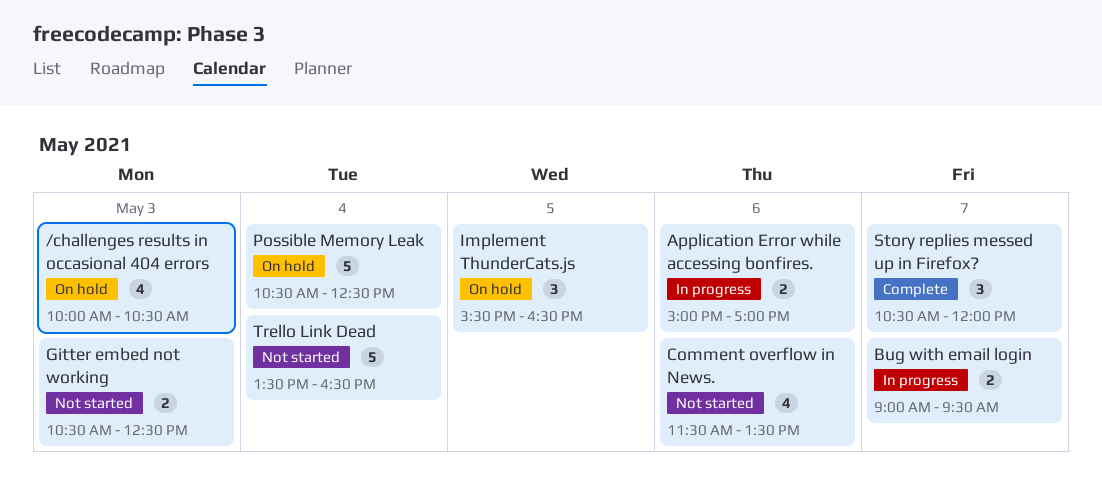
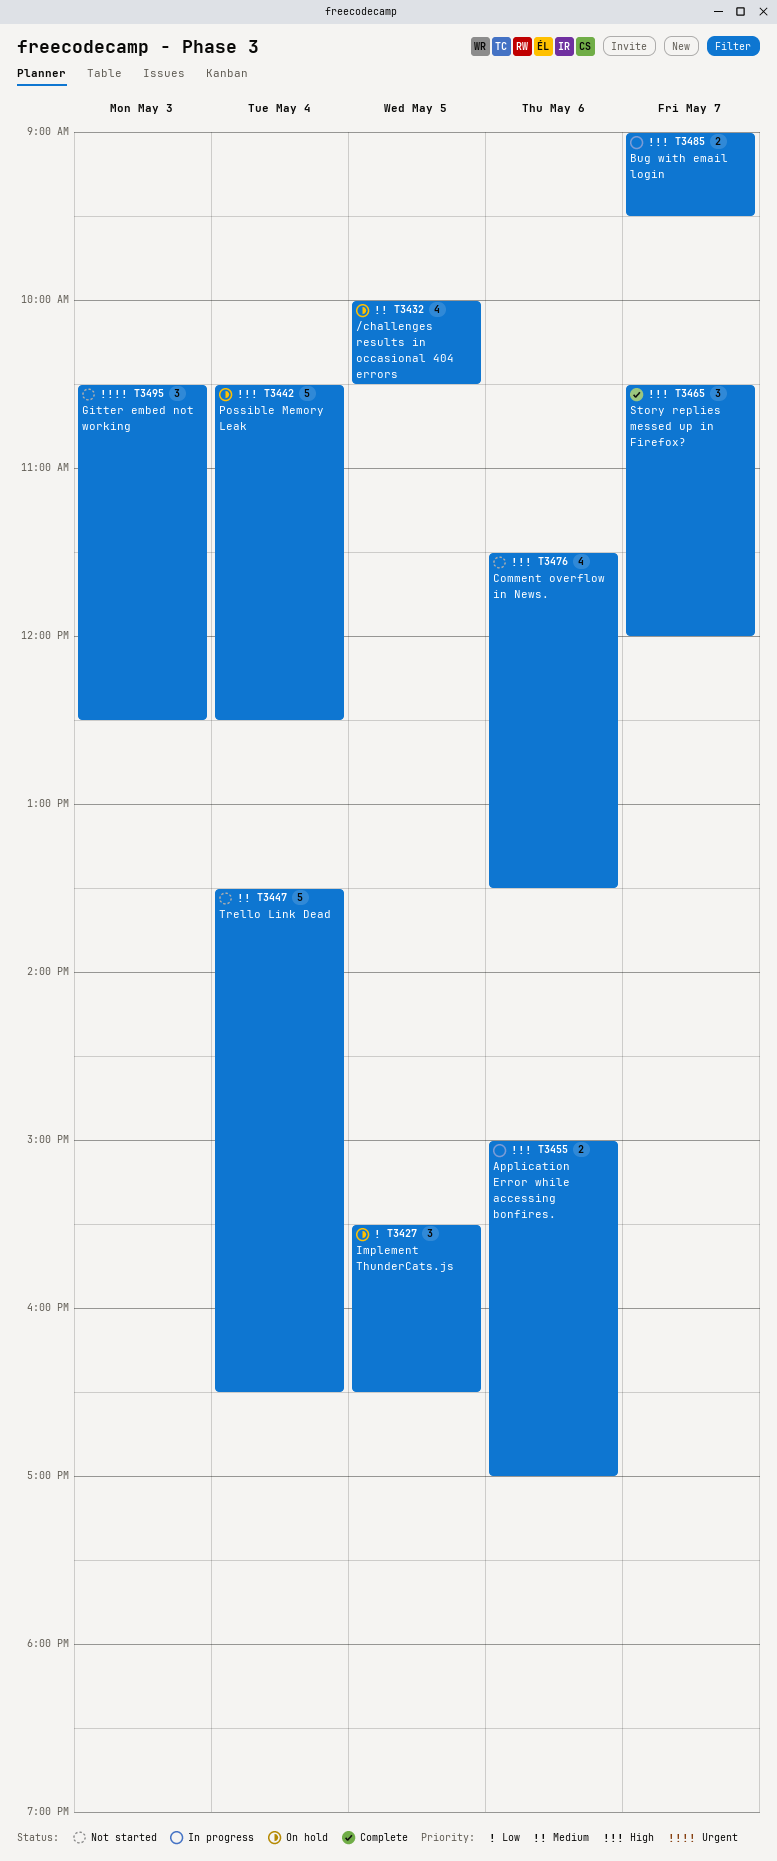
/challenges results in occasional 404 errors, day: May 3 -> May 5
Gitter embed not working, estimate: 2 -> 3

